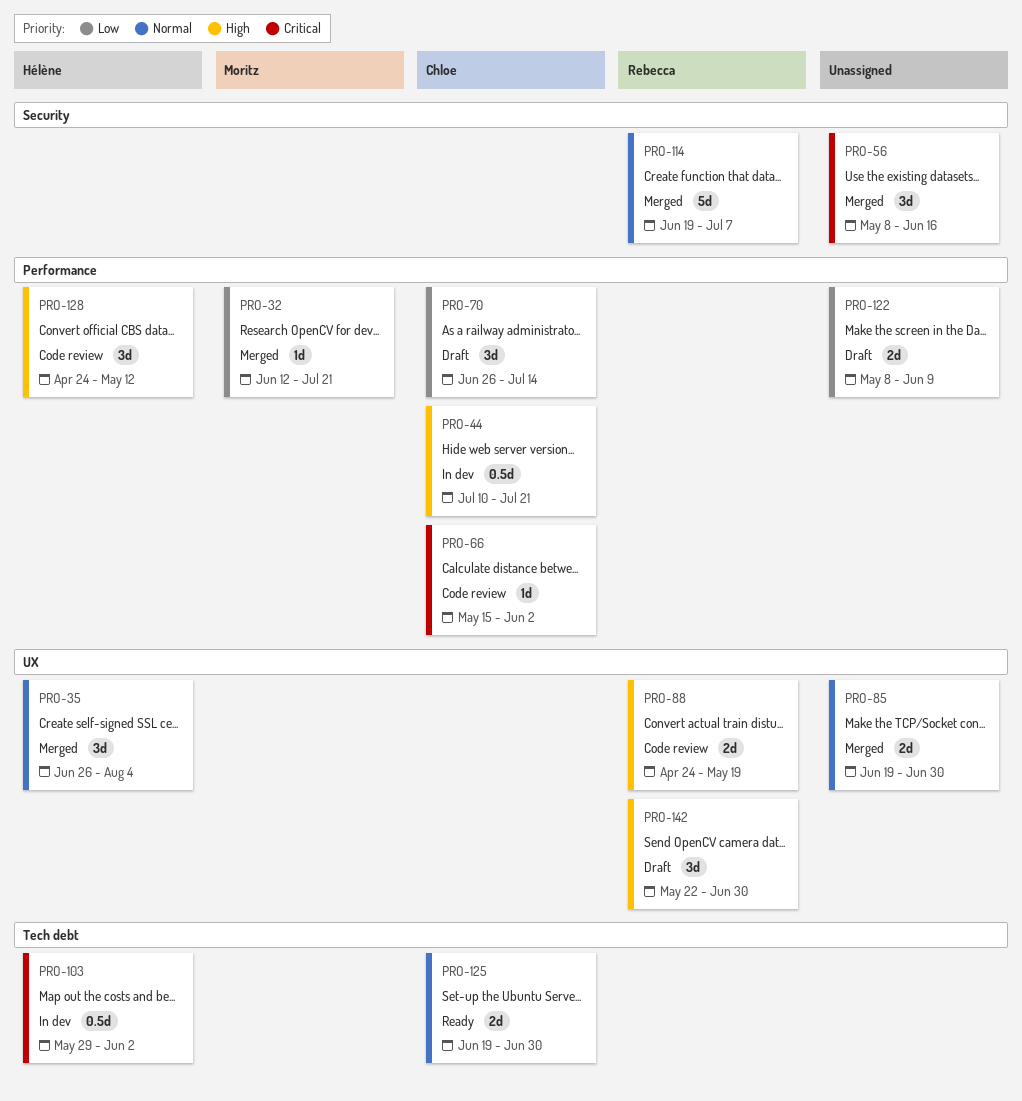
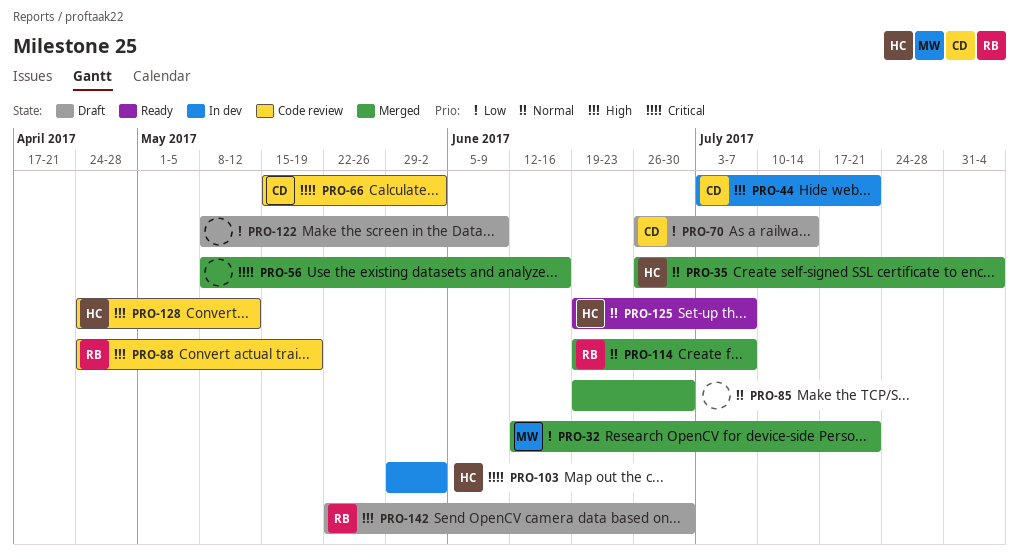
PRO-44, start: Jul 10 -> Jul 3
PRO-125, owner: Chloe -> Hélène
PRO-125, due: Jun 30 -> Jul 7

